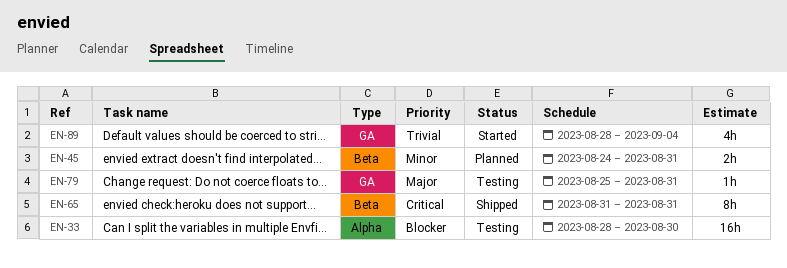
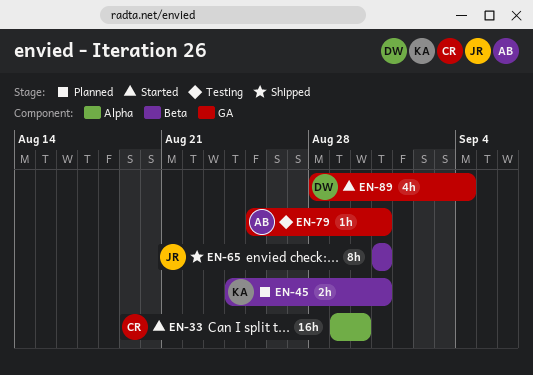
EN-33, status: Testing -> Started
EN-33, start: Aug 28 -> Aug 29

